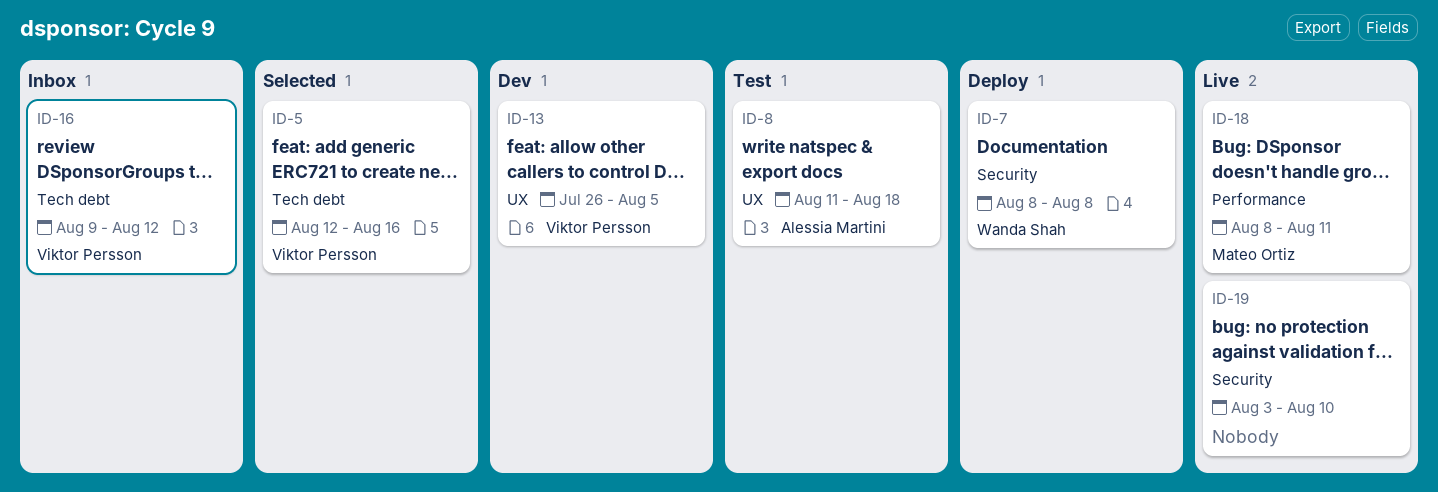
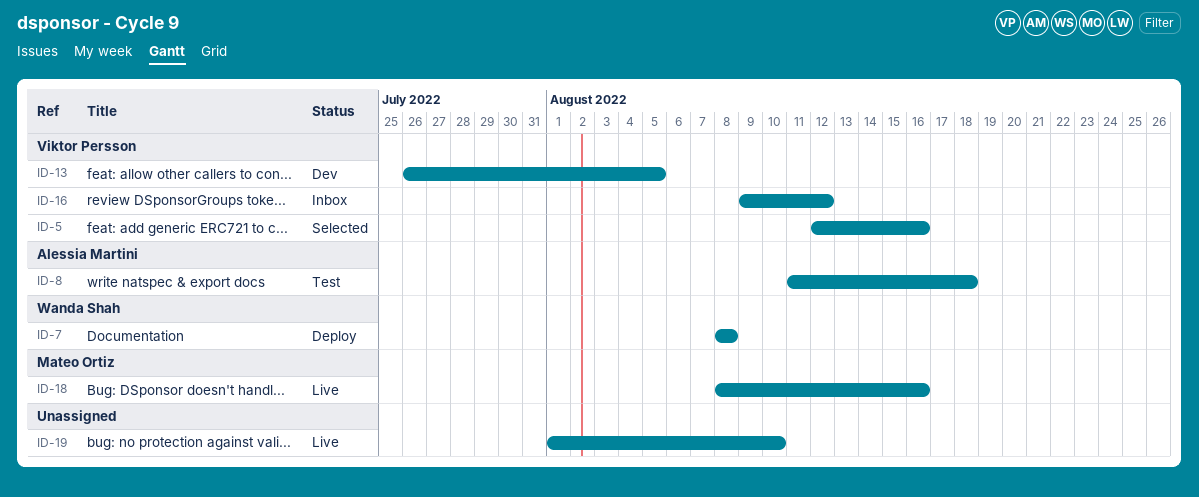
ID-18, due: Aug 11 -> Aug 16
ID-19, start: Aug 3 -> Aug 1

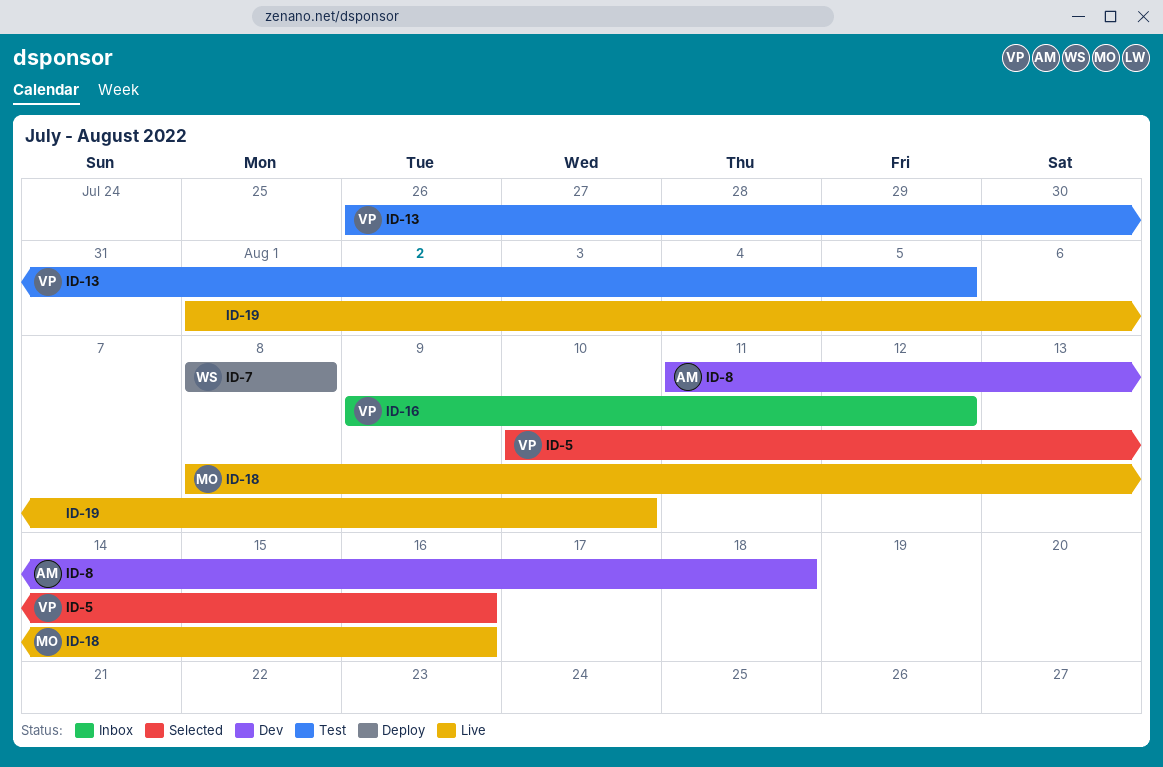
ID-5, start: Aug 12 -> Aug 10
ID-8, status: Test -> Dev
ID-13, status: Dev -> Test

